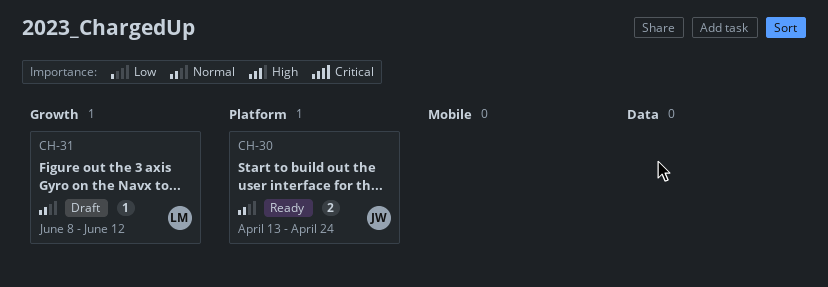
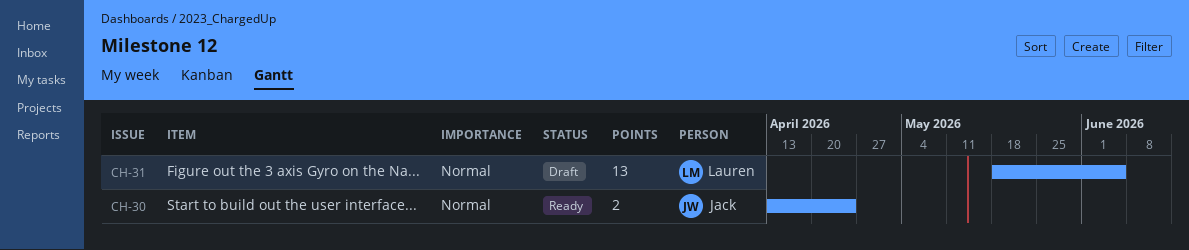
CH-31, estimate: 1 -> 13
CH-31, start: Jun 8 -> May 18
CH-31, due: Jun 12 -> Jun 5

